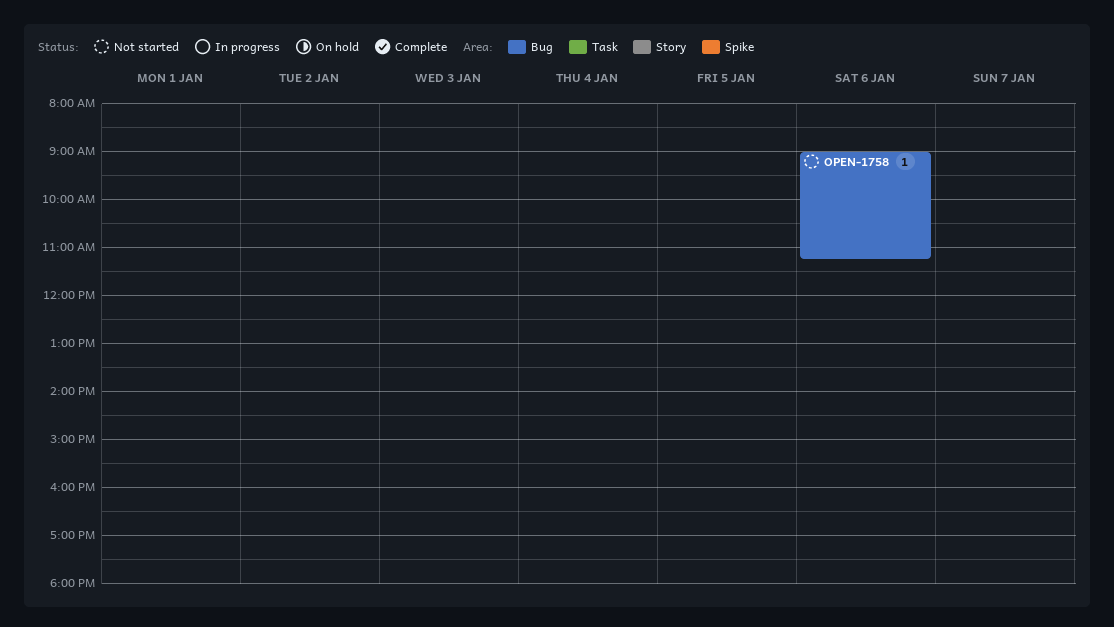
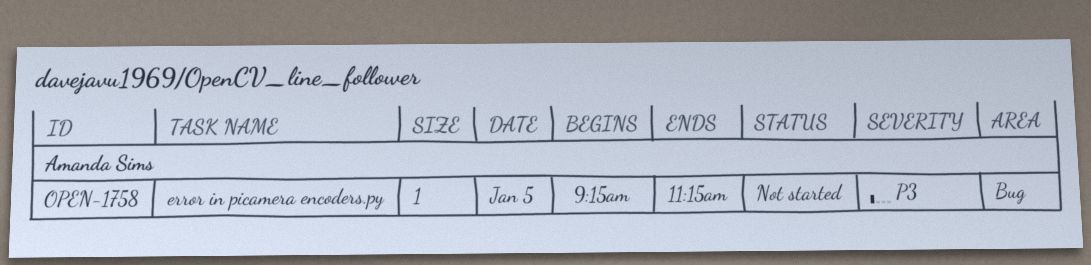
OPEN-1758, day: Jan 6 -> Jan 5
OPEN-1758, begins: 09:00 -> 09:15

